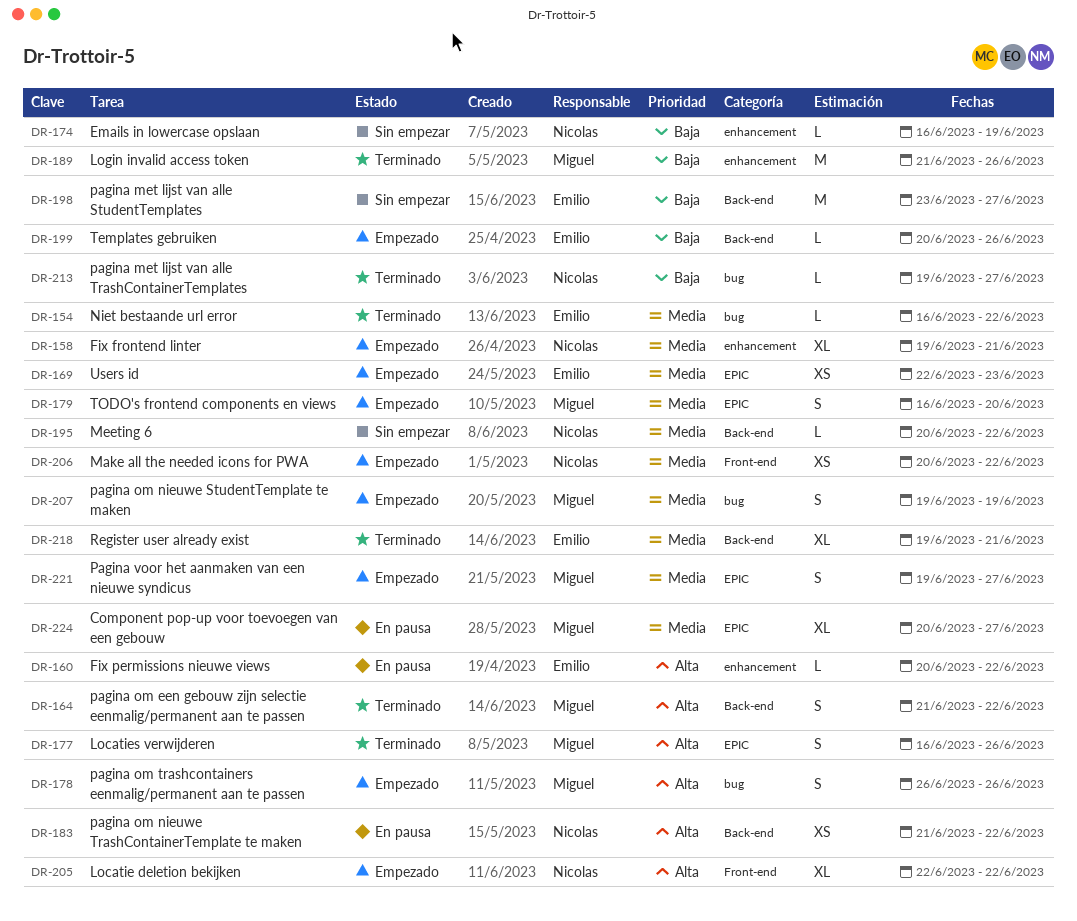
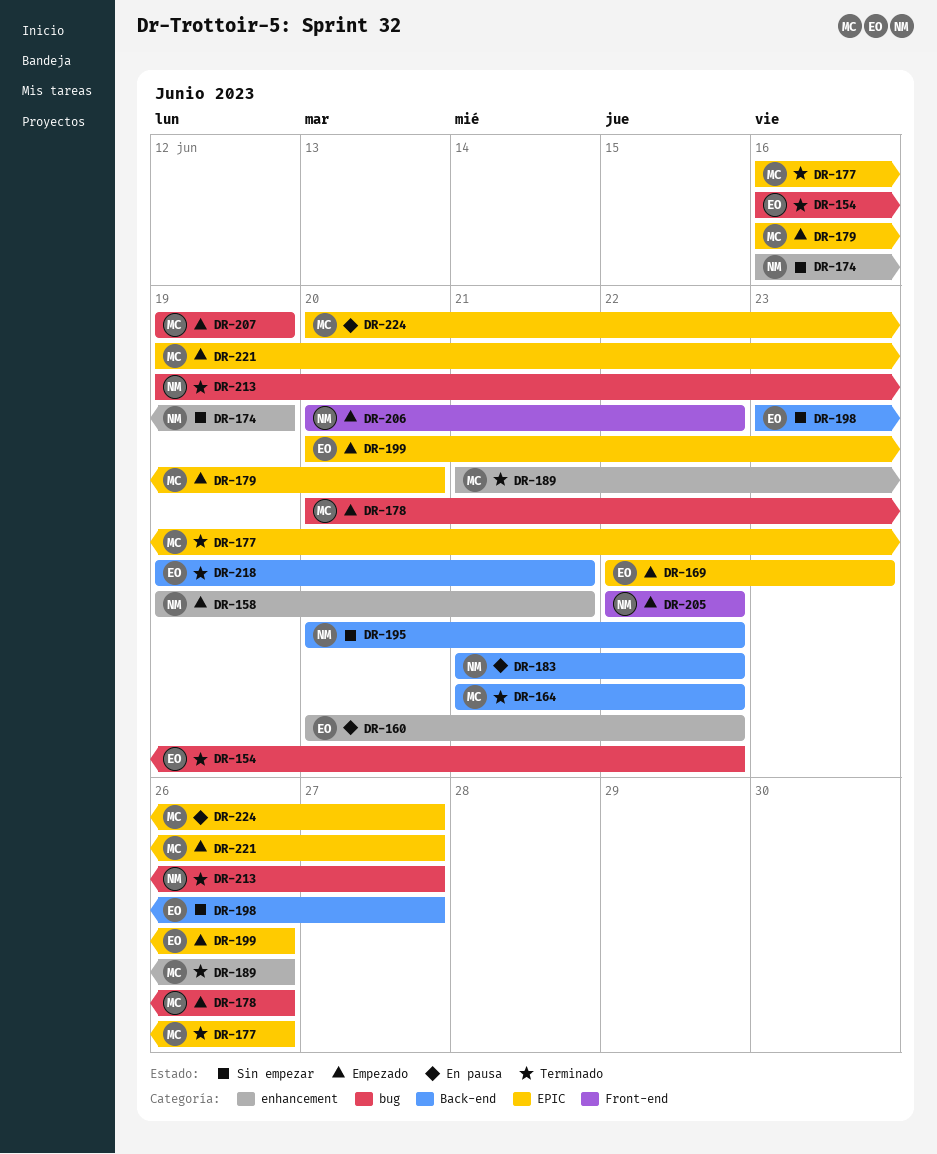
DR-178, start: Jun 26 -> Jun 20
DR-199, label: Back-end -> EPIC

